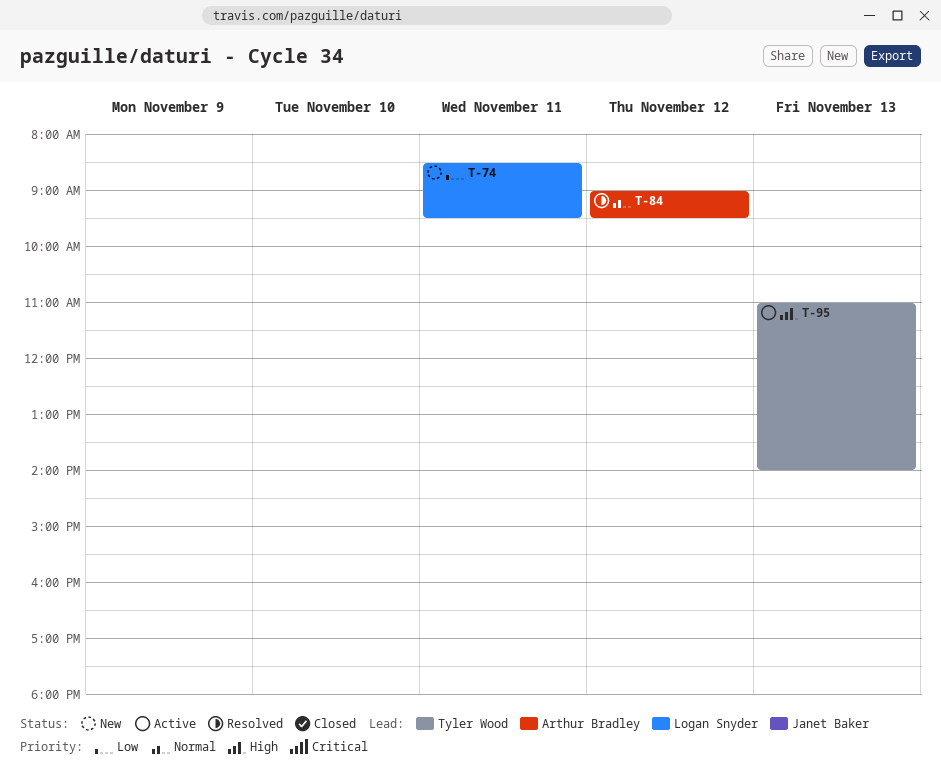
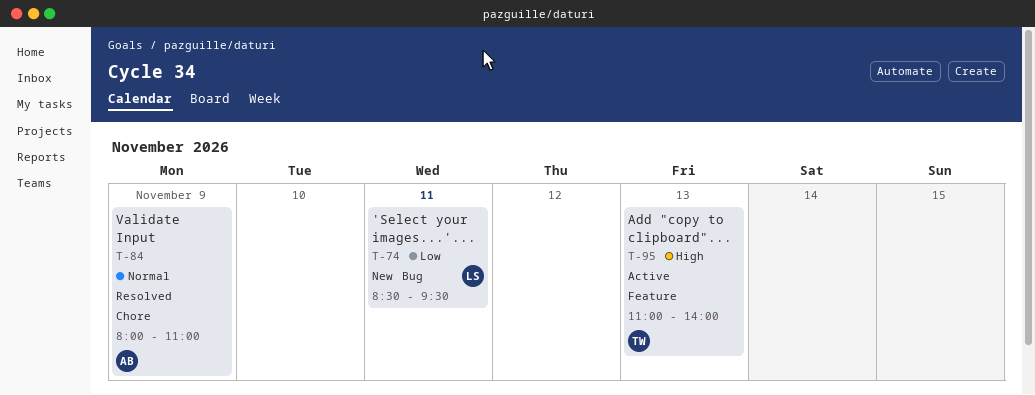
T-84, day: Nov 12 -> Nov 9
T-84, begins: 09:00 -> 08:00
T-84, ends: 09:30 -> 11:00

